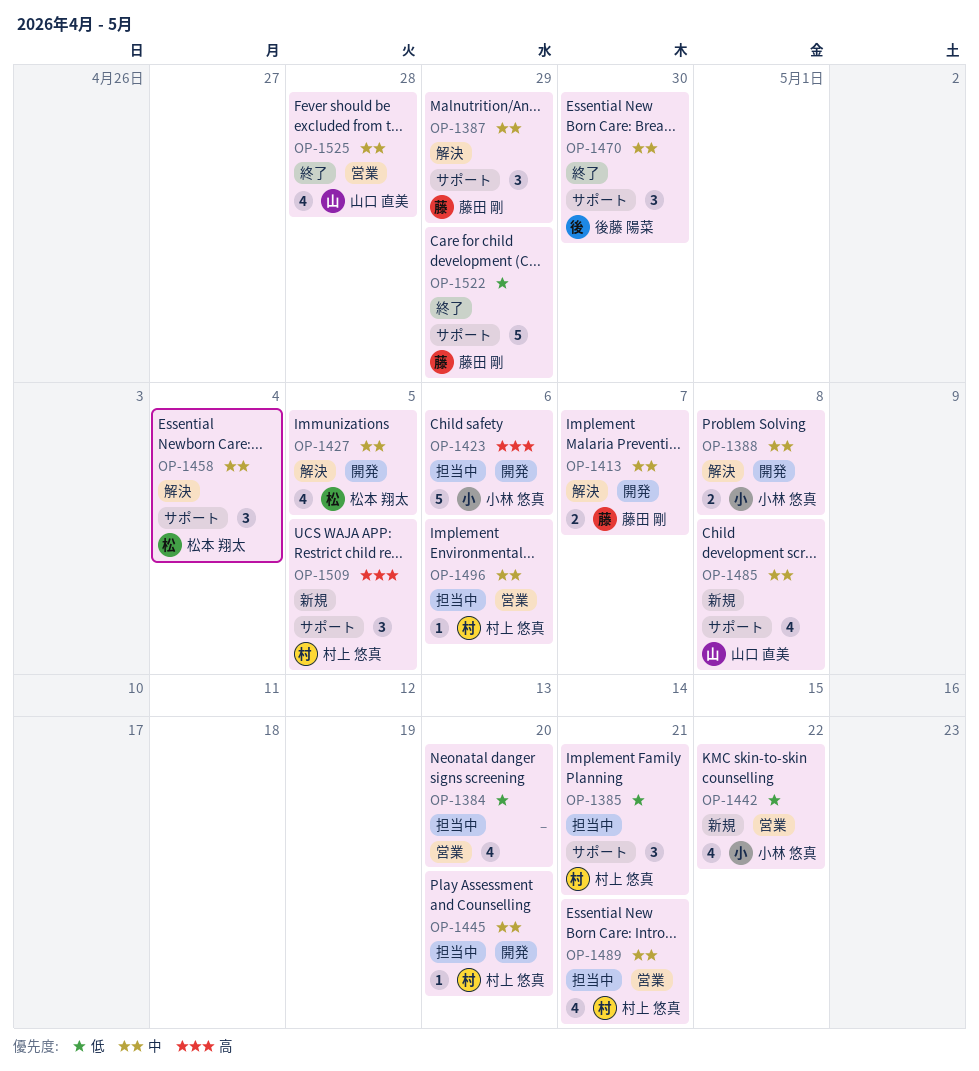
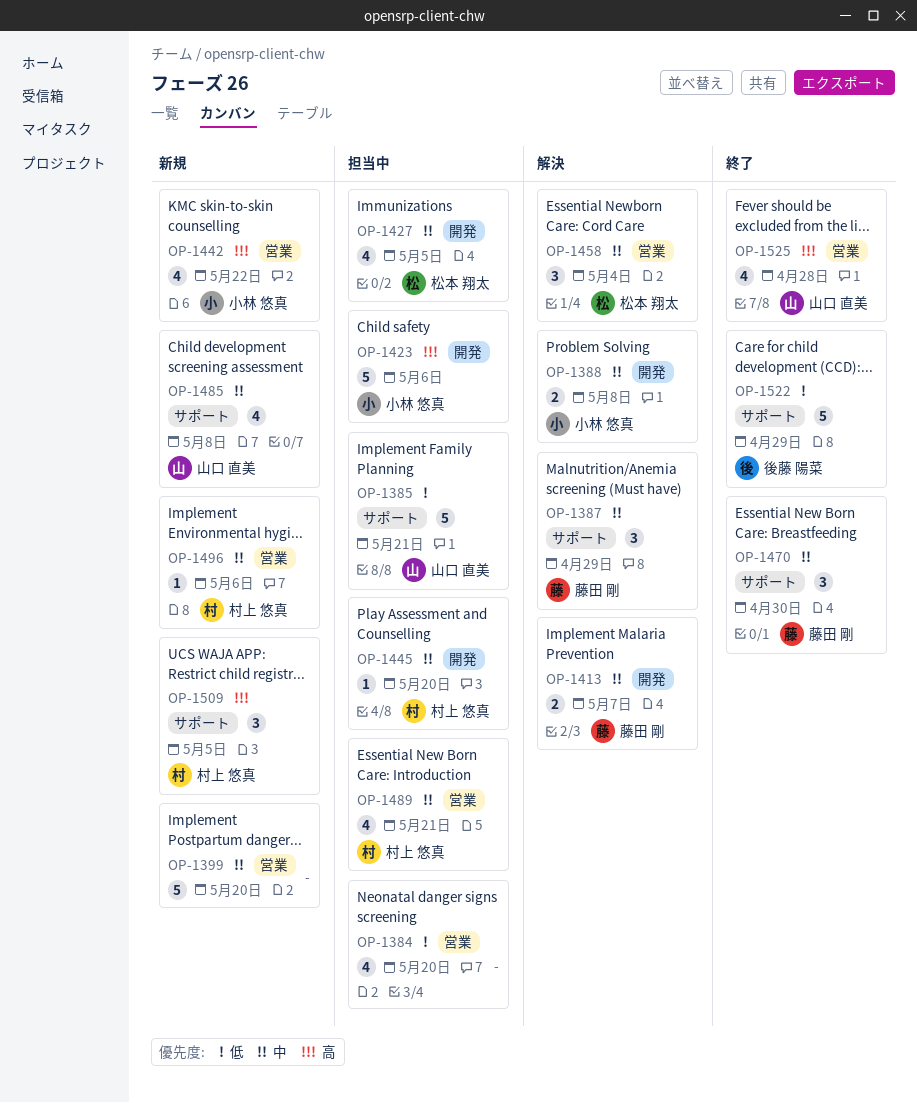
OP-1385, owner: 村上 悠真 -> 山口 直美
OP-1385, estimate: 3 -> 5
OP-1399: none -> present
OP-1427, status: 解決 -> 担当中
OP-1442, priority: 低 -> 高
OP-1458, label: サポート -> 営業
OP-1470, owner: 後藤 陽菜 -> 藤田 剛
OP-1496, status: 担当中 -> 新規
OP-1522, owner: 藤田 剛 -> 後藤 陽菜
OP-1525, priority: 中 -> 高

